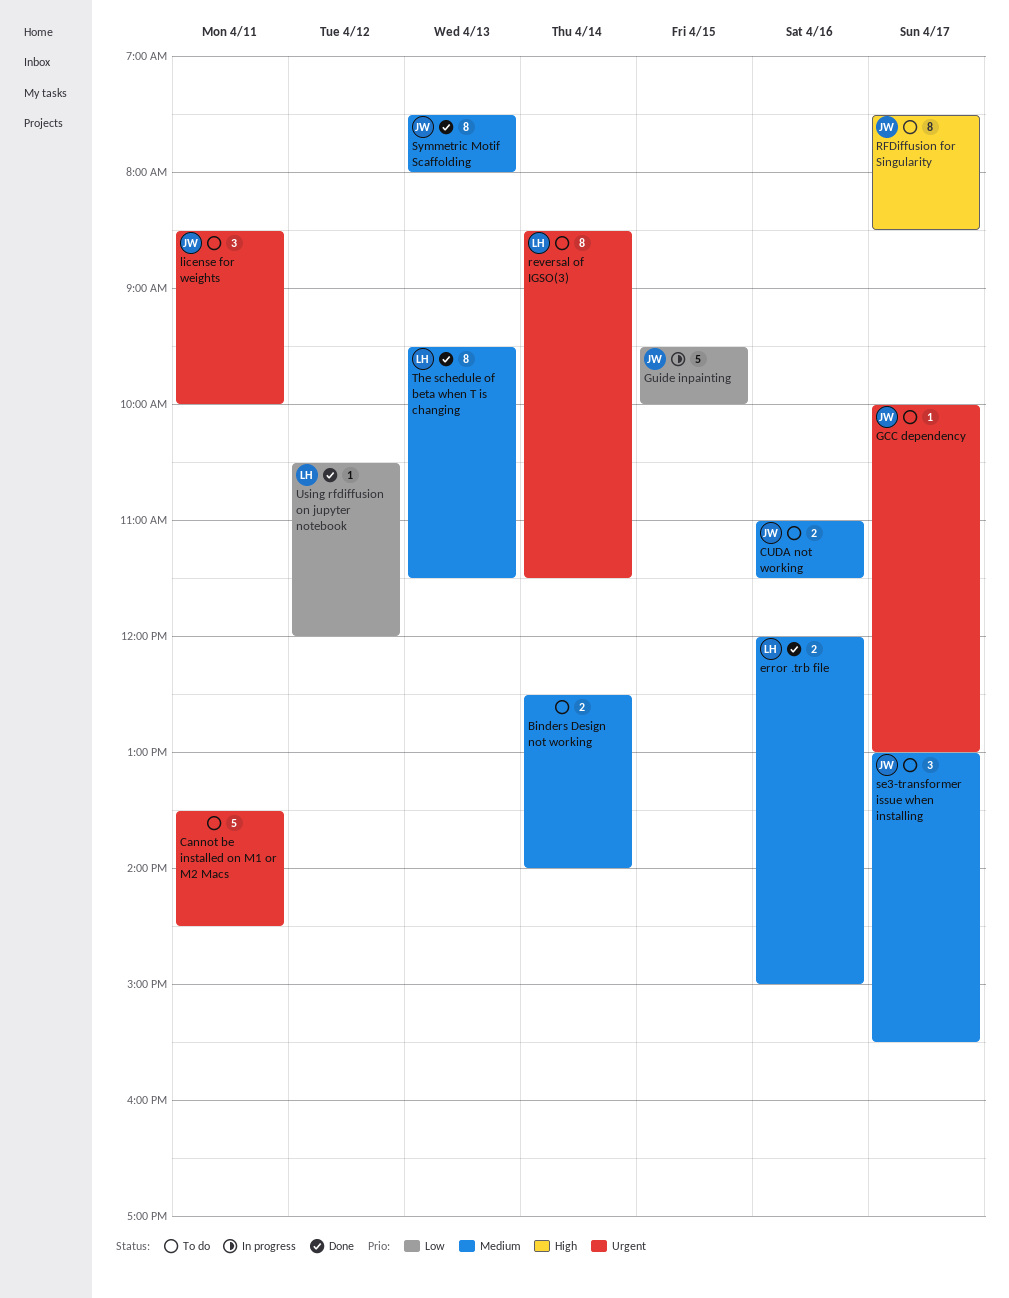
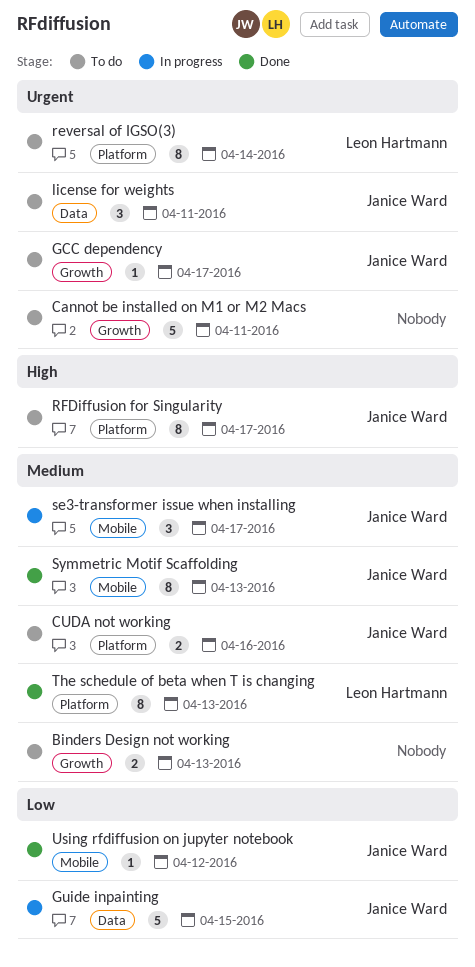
Binders Design not working, day: Apr 14 -> Apr 13
error .trb file: present -> none
se3-transformer issue when installing, status: To do -> In progress
Using rfdiffusion on jupyter notebook, owner: Leon Hartmann -> Janice Ward

